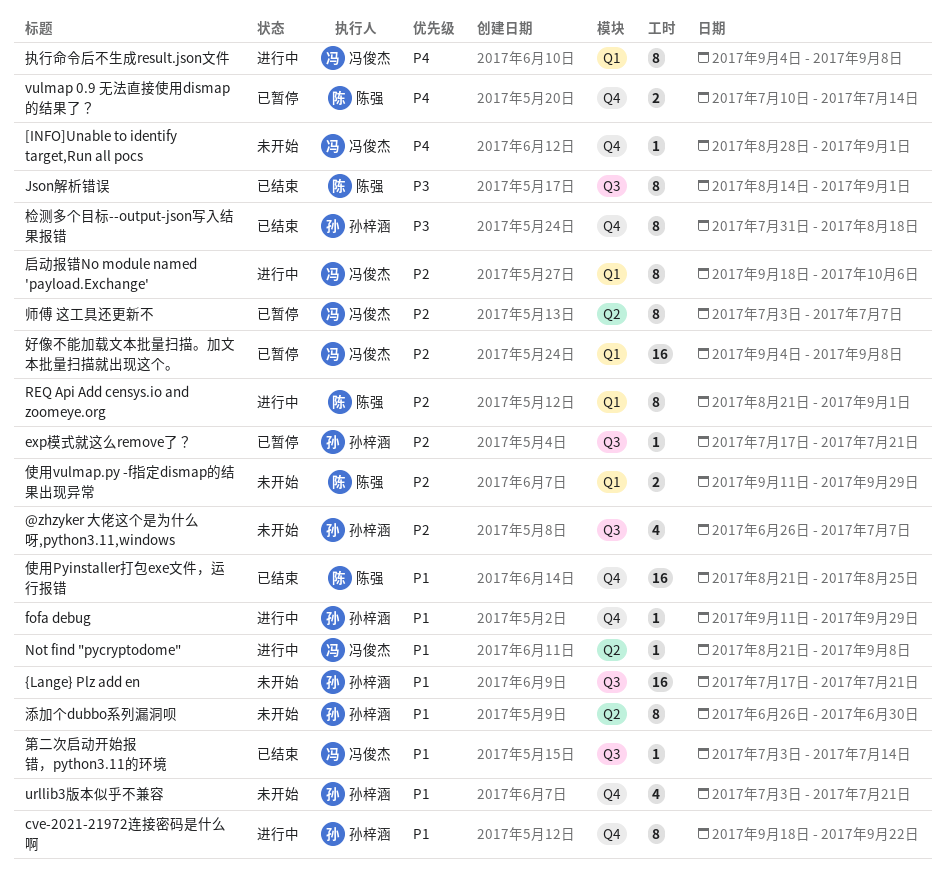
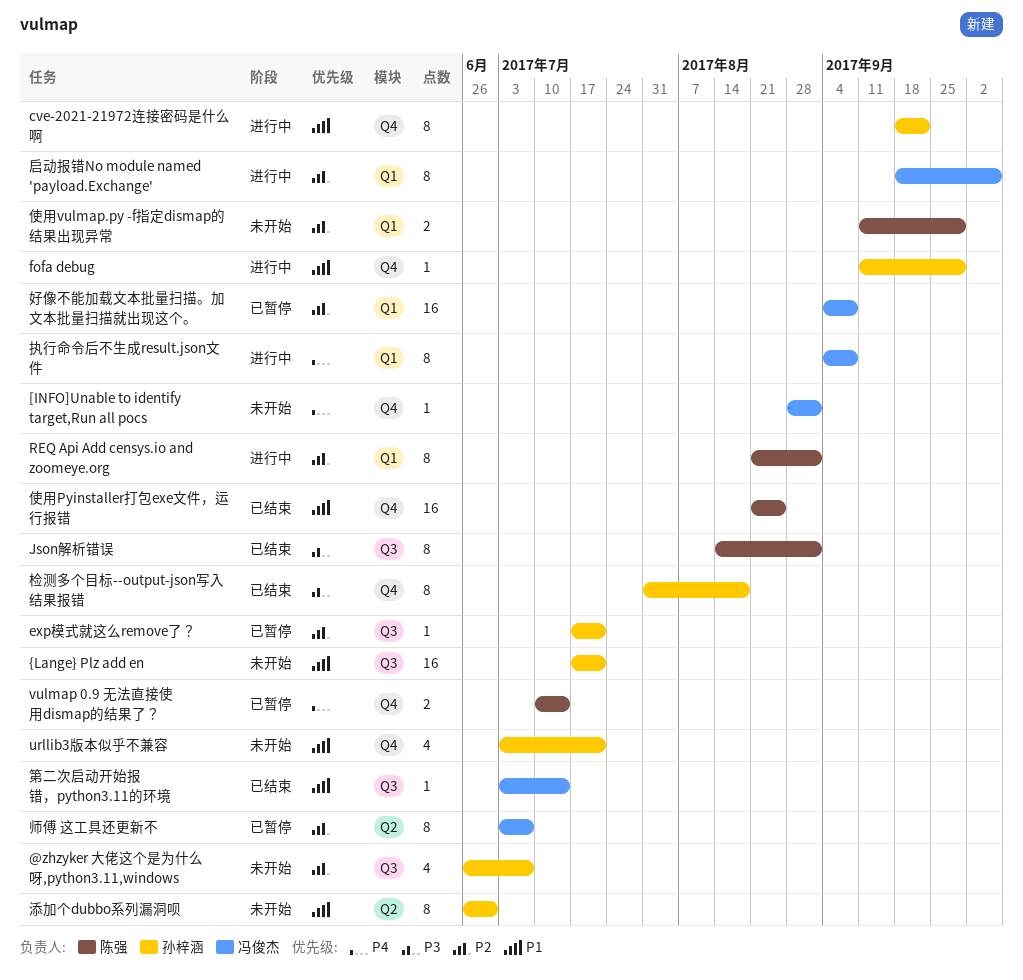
Not find "pycryptodome": present -> none

